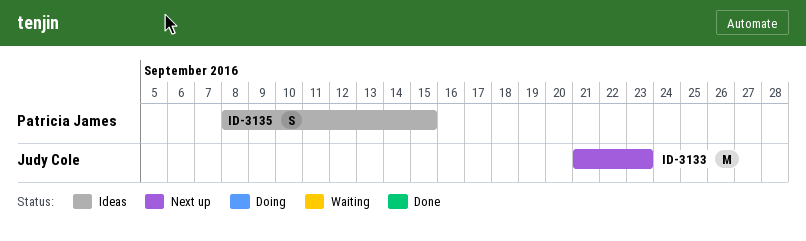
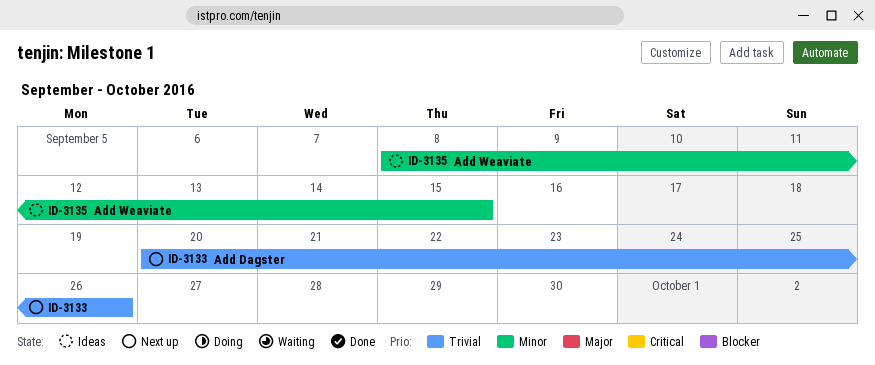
ID-3133, start: Sep 21 -> Sep 20
ID-3133, due: Sep 23 -> Sep 26

